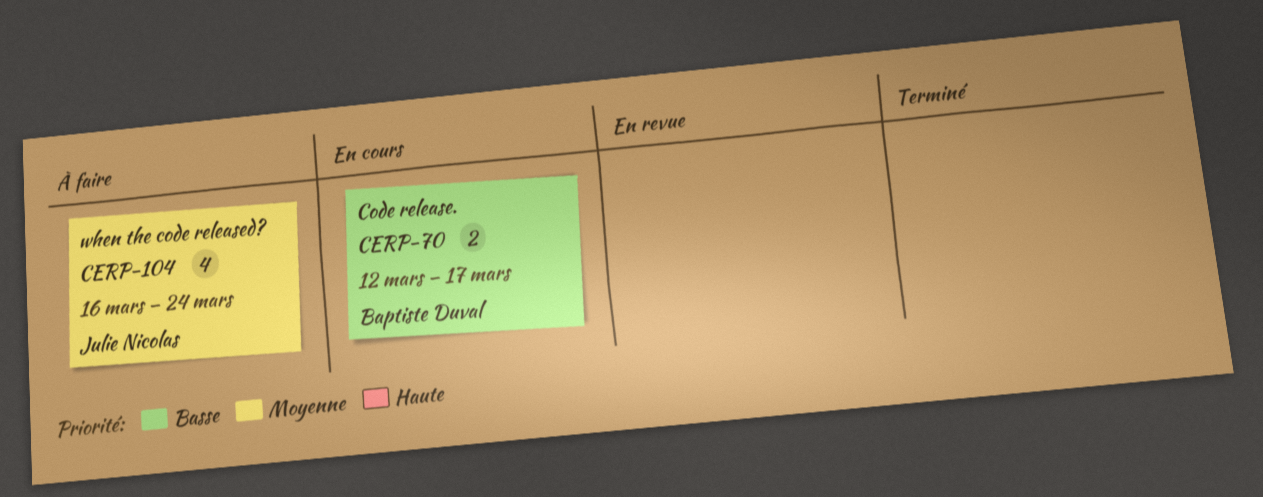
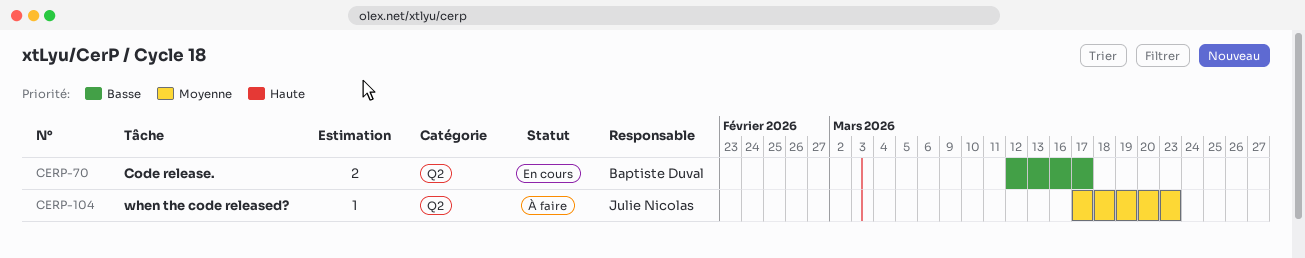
CERP-104, estimate: 4 -> 1
CERP-104, start: Mar 16 -> Mar 17
CERP-104, due: Mar 24 -> Mar 23

